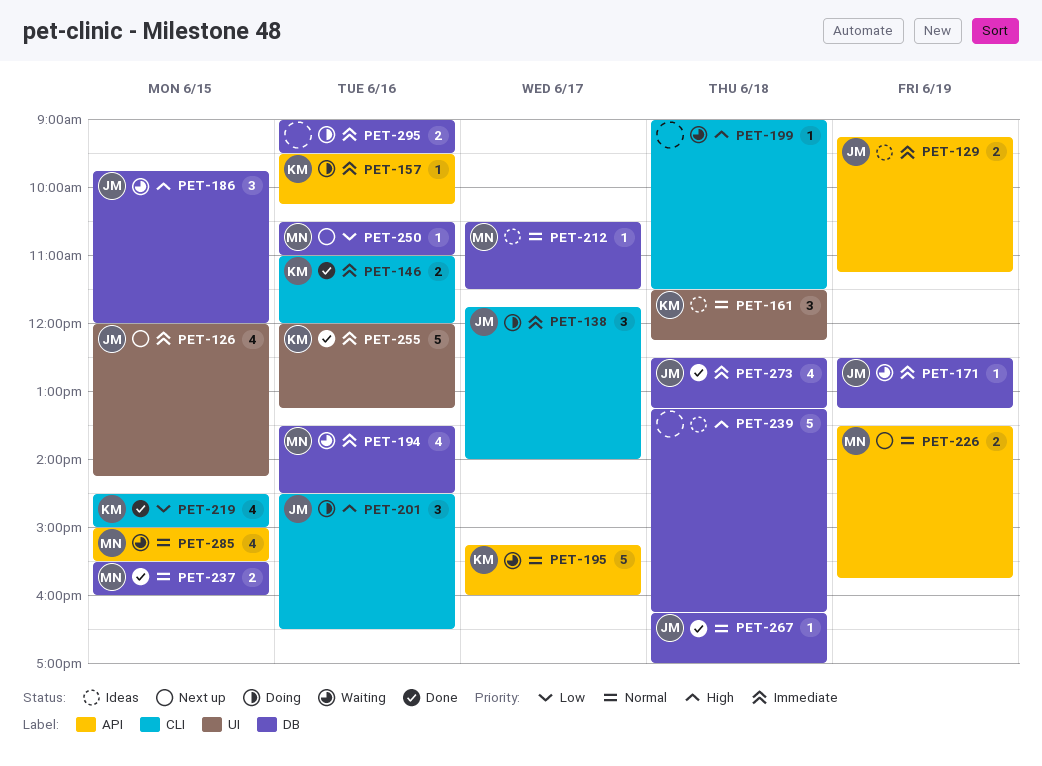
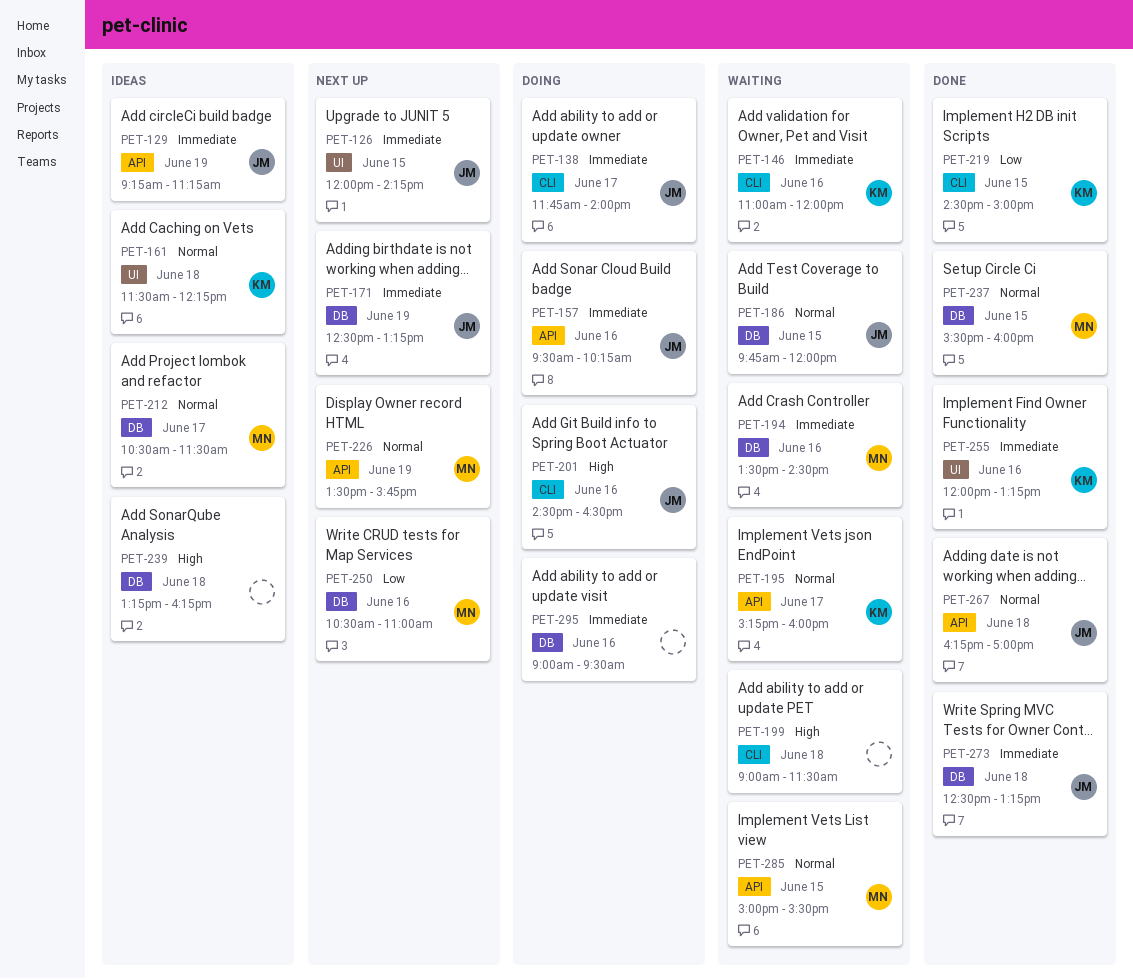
PET-146, status: Done -> Waiting
PET-157, owner: KM -> JM
PET-171, status: Waiting -> Next up
PET-186, priority: High -> Normal
PET-267, label: DB -> API

